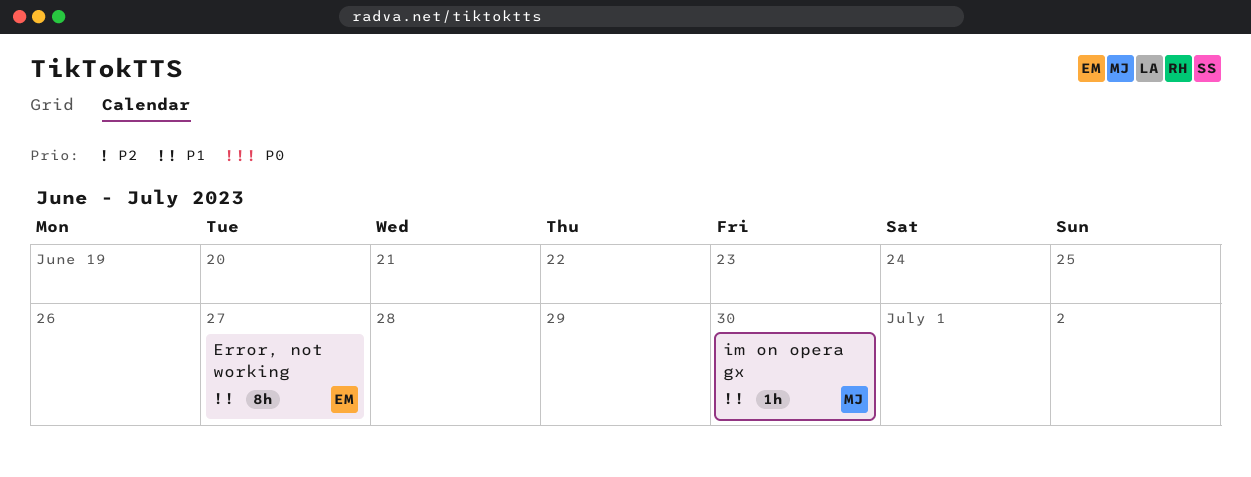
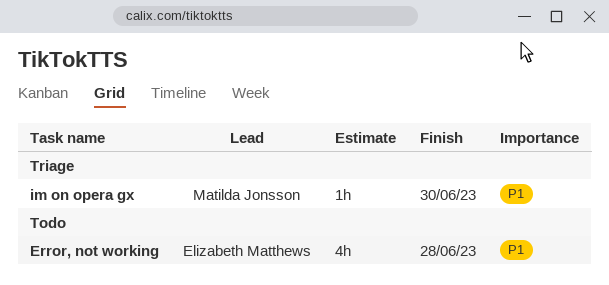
Error, not working, estimate: 8h -> 4h
Error, not working, due: Jun 27 -> Jun 28

